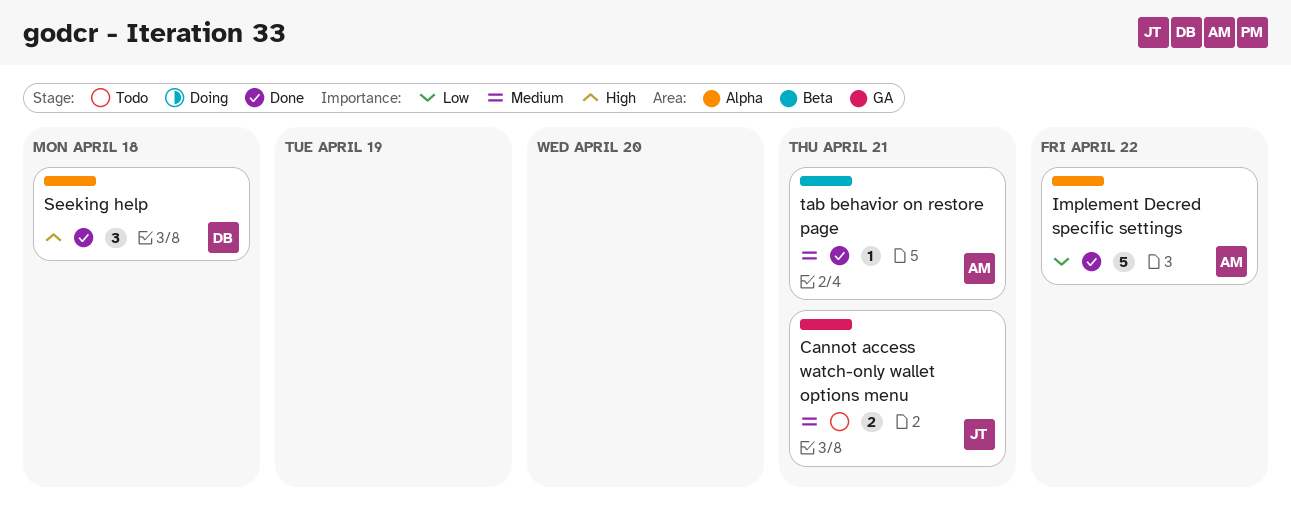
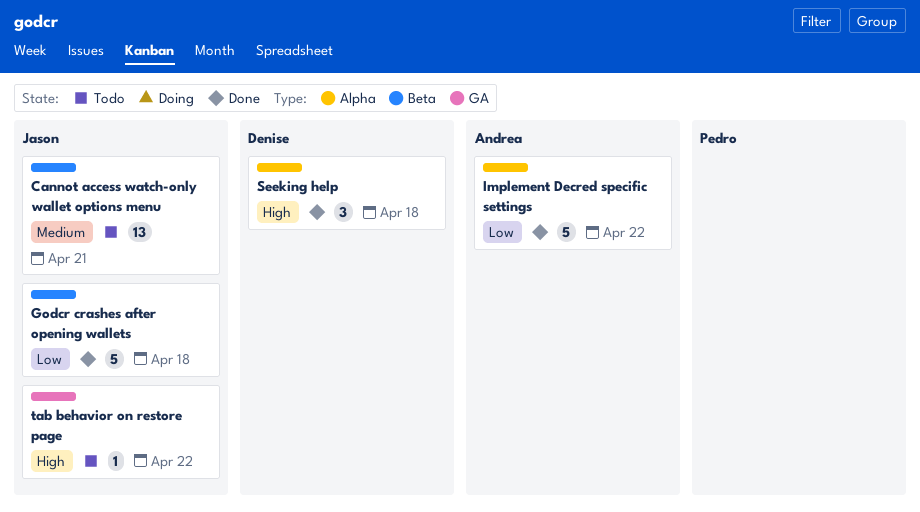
Cannot access watch-only wallet options menu, label: GA -> Beta
Cannot access watch-only wallet options menu, estimate: 2 -> 13
Godcr crashes after opening wallets: none -> present
tab behavior on restore page, status: Done -> Todo
tab behavior on restore page, owner: Andrea -> Jason
tab behavior on restore page, priority: Medium -> High
tab behavior on restore page, label: Beta -> GA
tab behavior on restore page, due: Apr 21 -> Apr 22

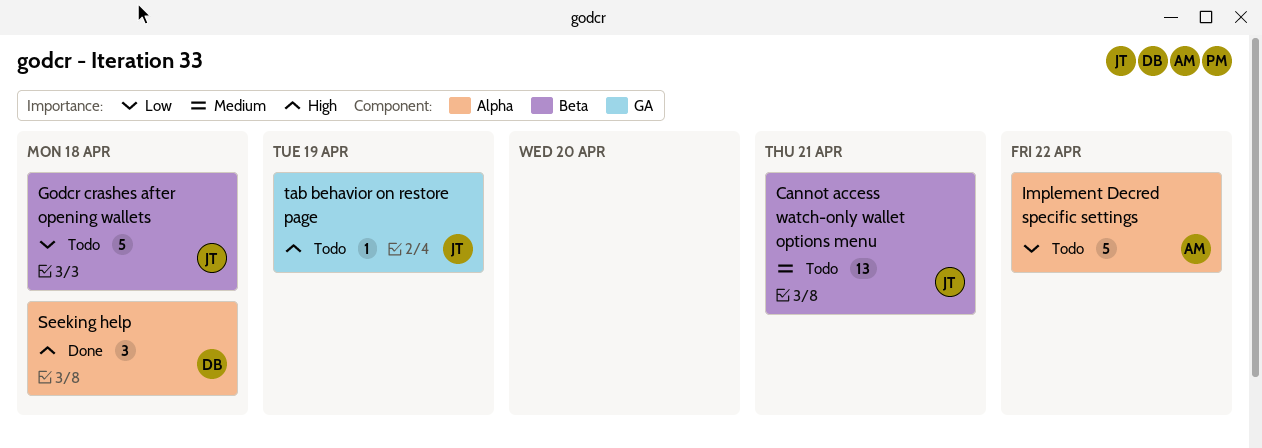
Godcr crashes after opening wallets, status: Done -> Todo
Implement Decred specific settings, status: Done -> Todo
tab behavior on restore page, due: Apr 22 -> Apr 19

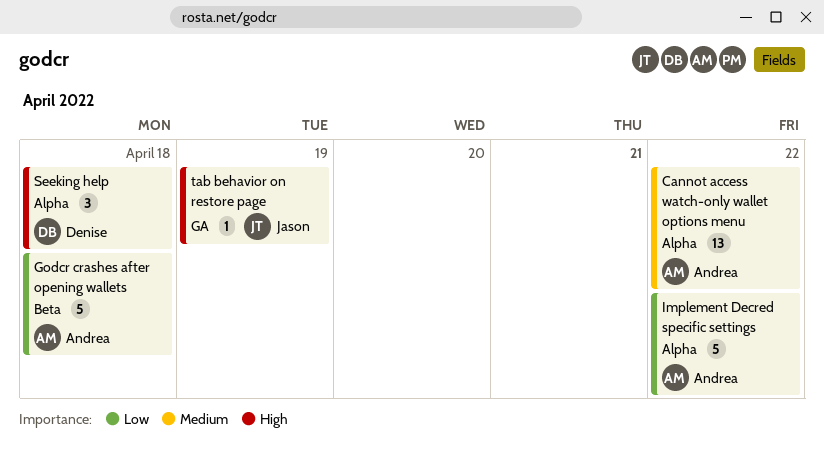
Cannot access watch-only wallet options menu, owner: Jason -> Andrea
Cannot access watch-only wallet options menu, label: Beta -> Alpha
Cannot access watch-only wallet options menu, due: Apr 21 -> Apr 22
Godcr crashes after opening wallets, owner: Jason -> Andrea

